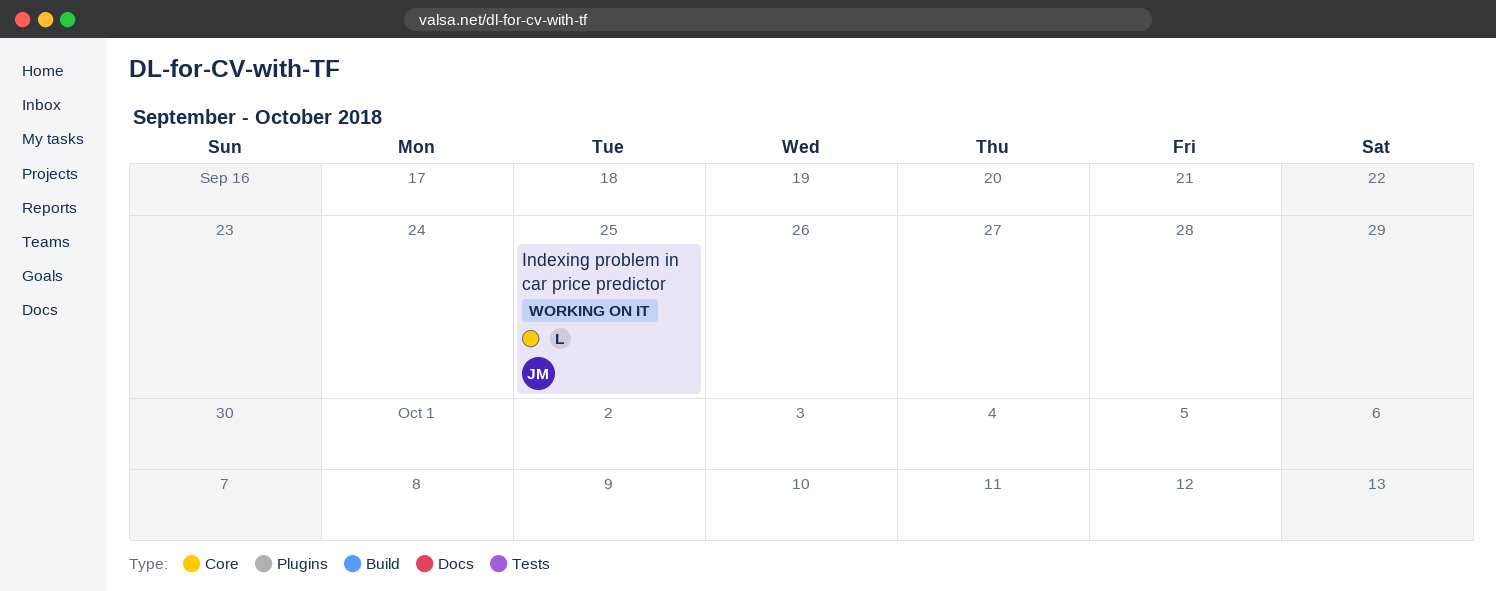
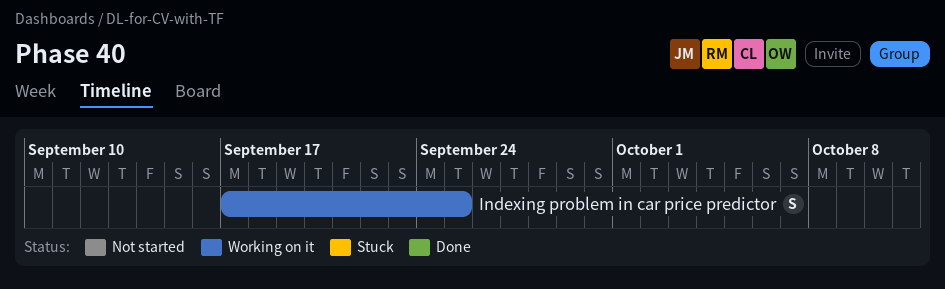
Indexing problem in car price predictor, estimate: L -> S

